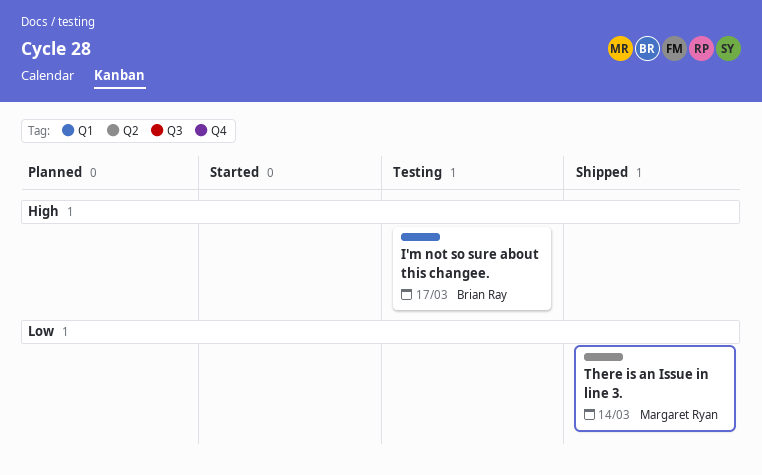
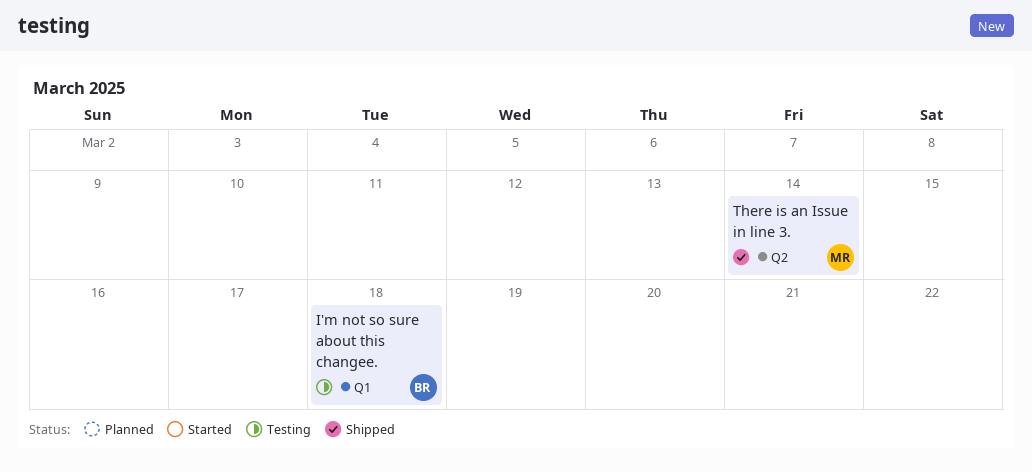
I'm not so sure about this changee., due: Mar 17 -> Mar 18

